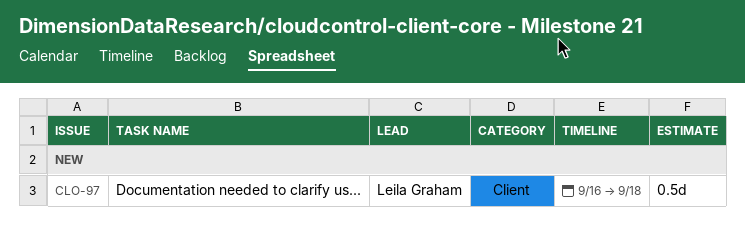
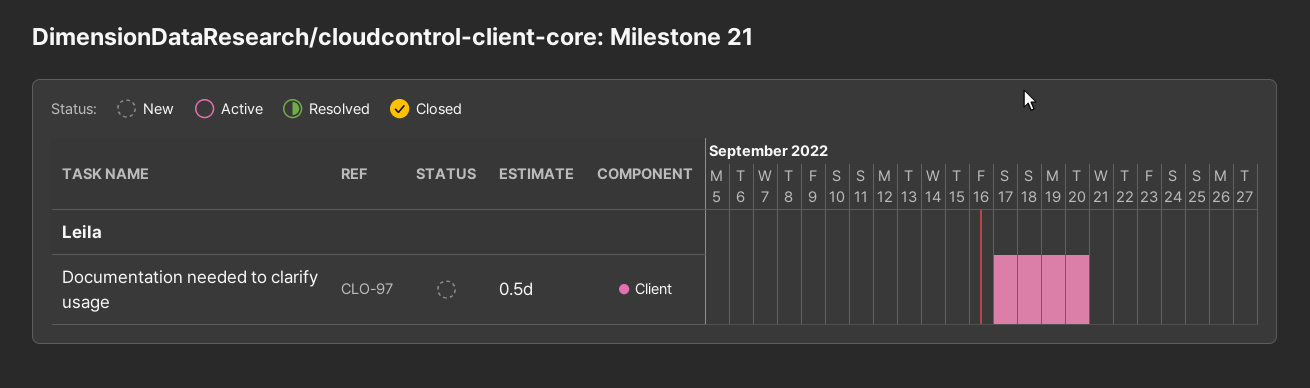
CLO-97, start: Sep 16 -> Sep 17
CLO-97, due: Sep 18 -> Sep 20

